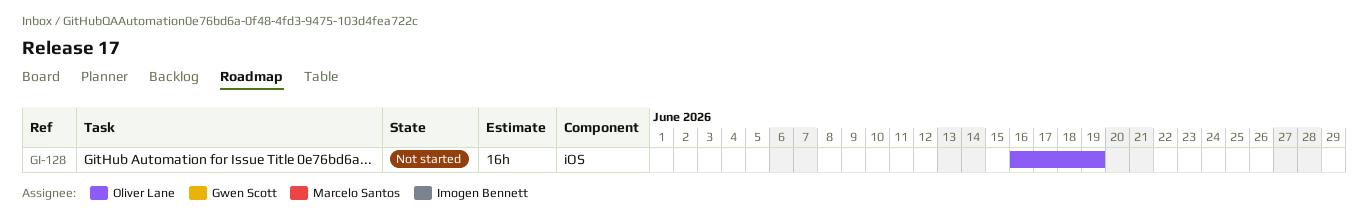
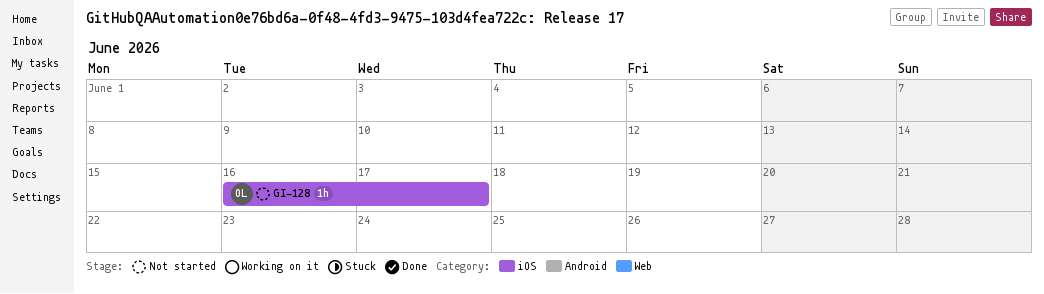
GI-128, estimate: 16h -> 1h
GI-128, due: Jun 19 -> Jun 17

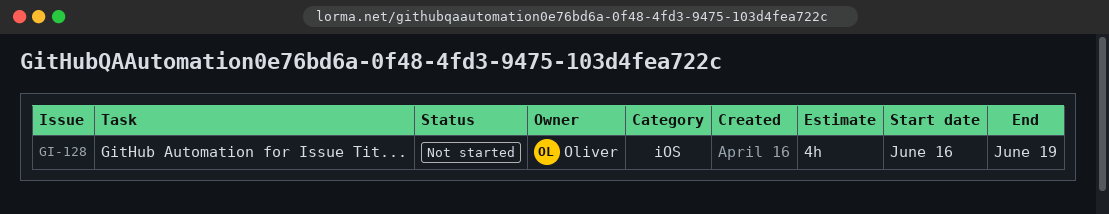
GI-128, estimate: 1h -> 4h
GI-128, due: Jun 17 -> Jun 19

